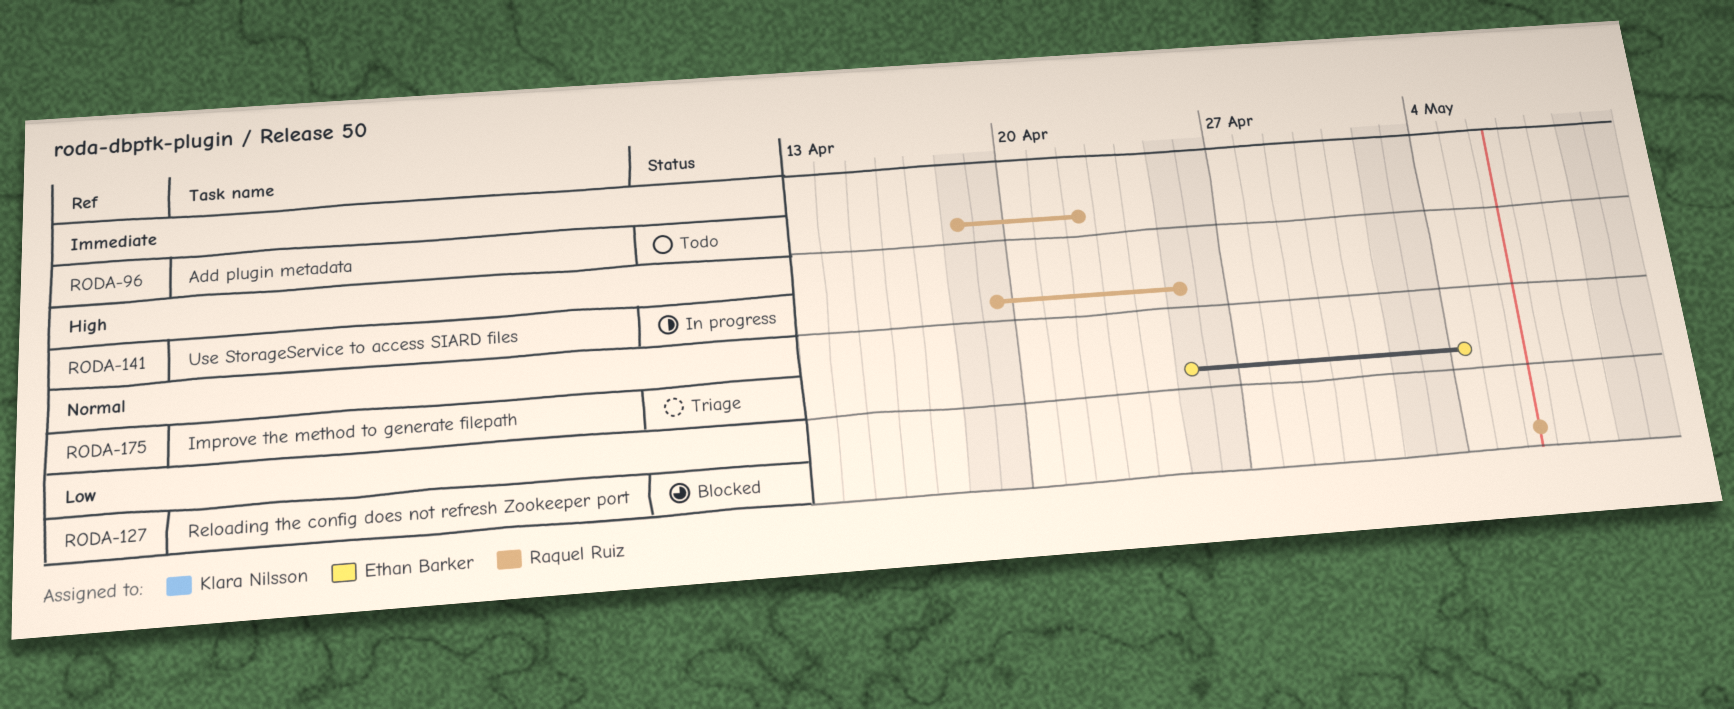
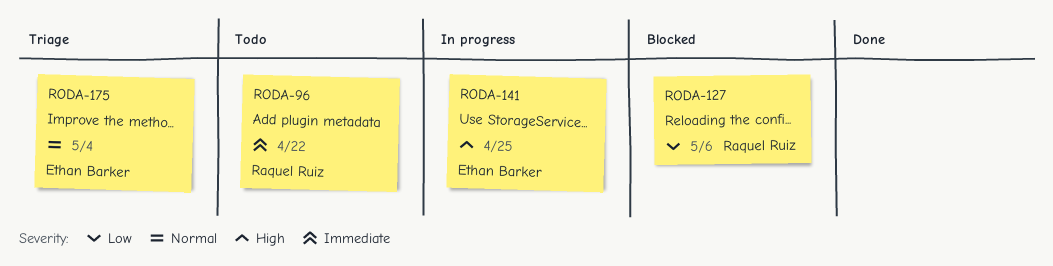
RODA-141, owner: Raquel Ruiz -> Ethan Barker

